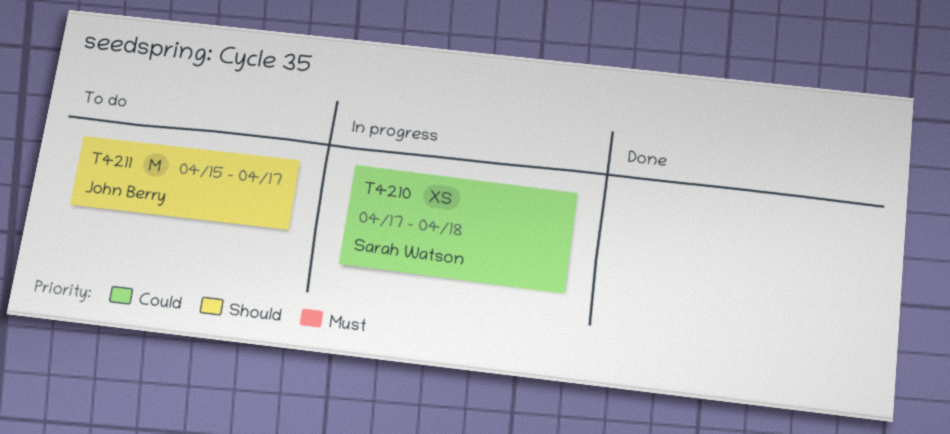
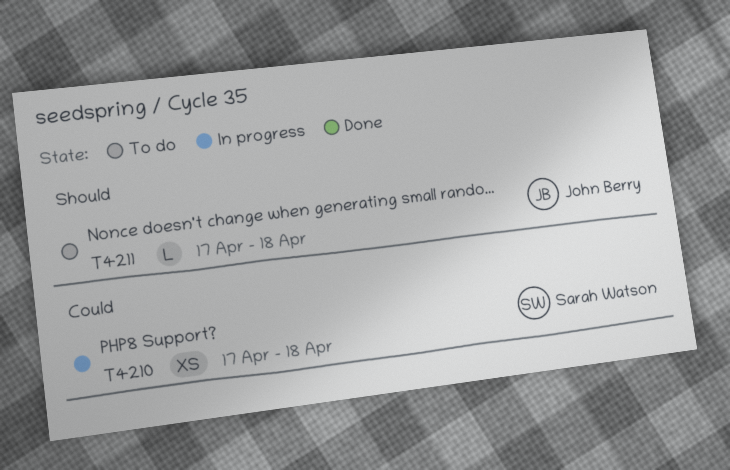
T4211, estimate: M -> L
T4211, start: Apr 15 -> Apr 17
T4211, due: Apr 17 -> Apr 18

